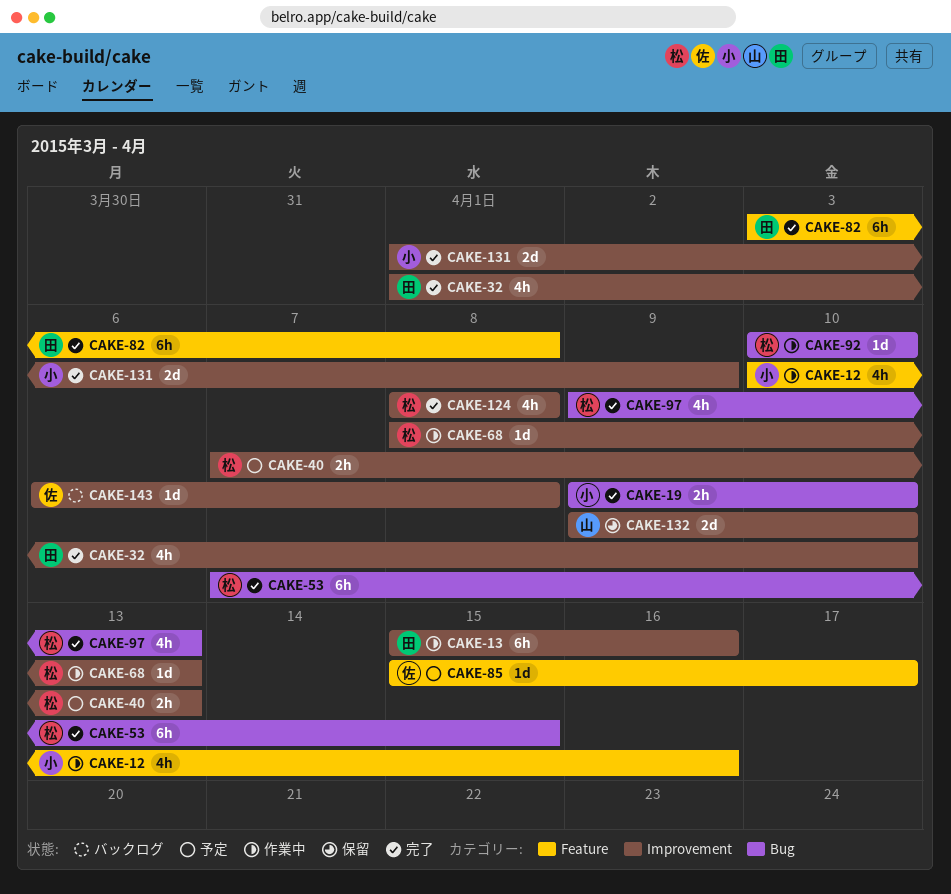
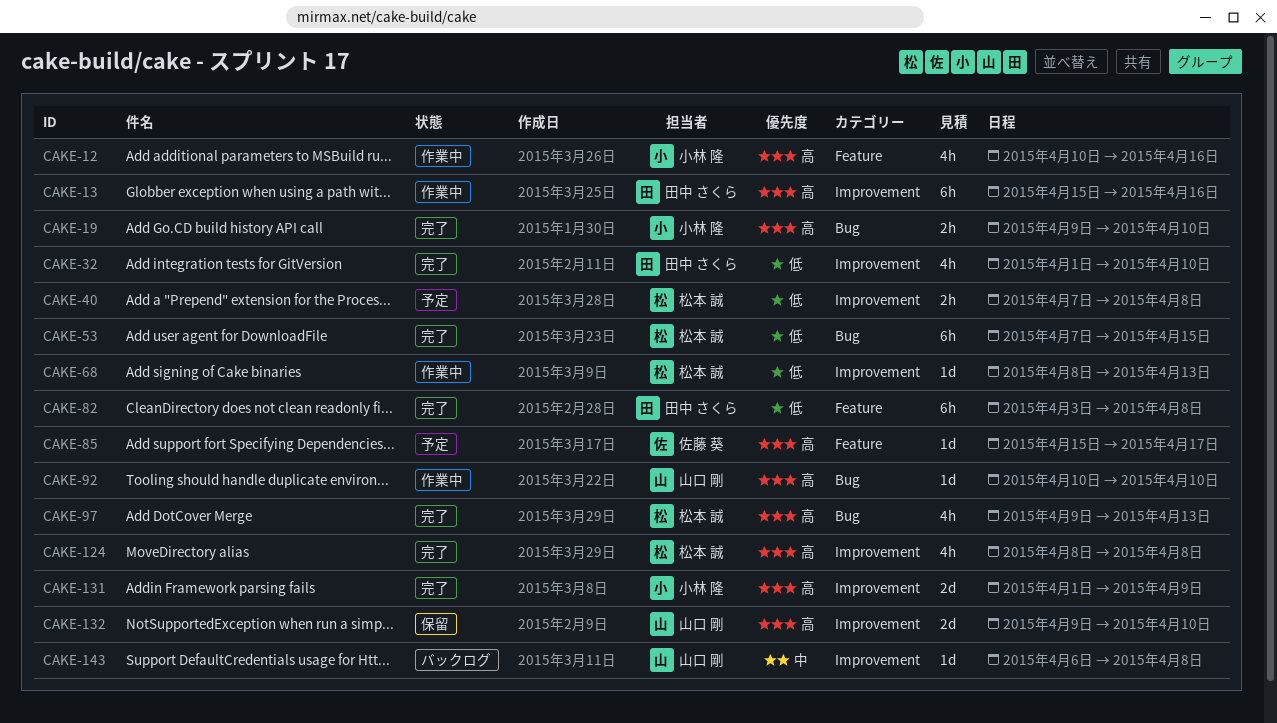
CAKE-40, due: Apr 13 -> Apr 8
CAKE-92, owner: 松本 誠 -> 山口 剛
CAKE-143, owner: 佐藤 葵 -> 山口 剛

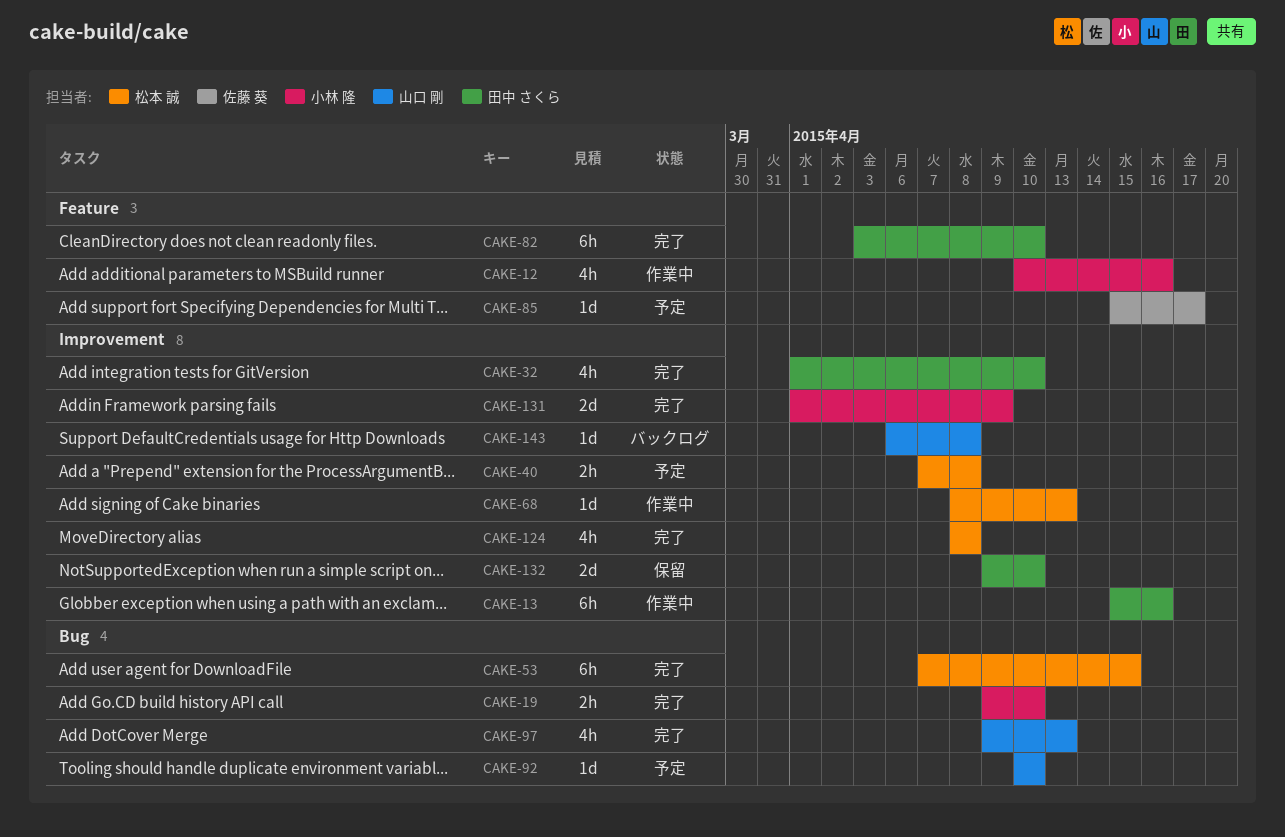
CAKE-82, due: Apr 8 -> Apr 10
CAKE-92, status: 作業中 -> 予定
CAKE-97, owner: 松本 誠 -> 山口 剛
CAKE-132, owner: 山口 剛 -> 田中 さくら

